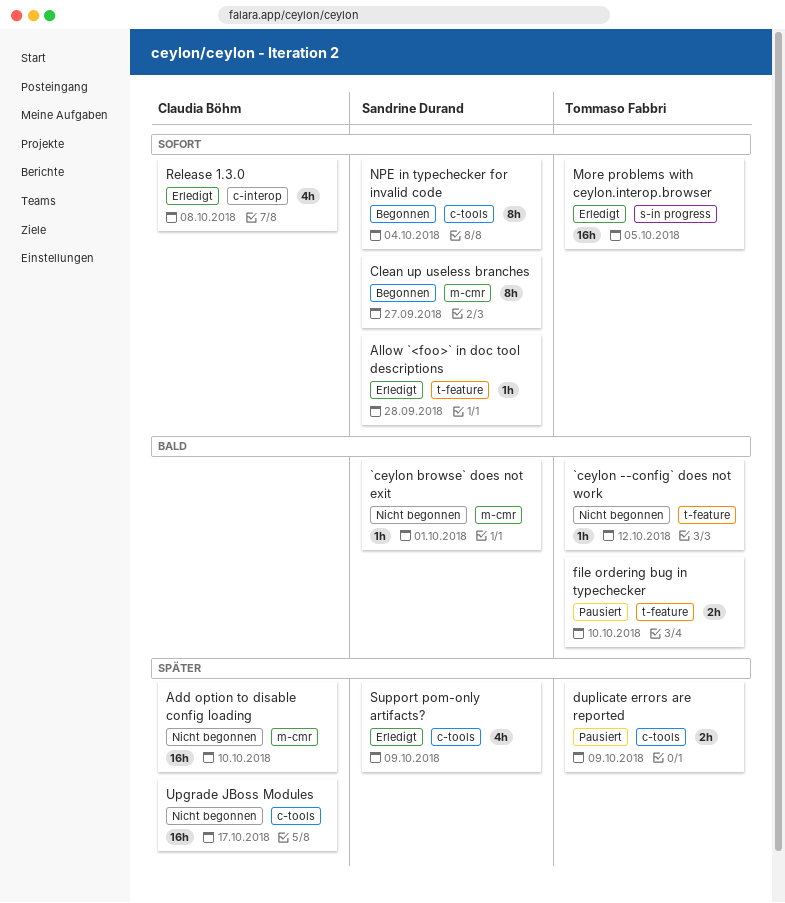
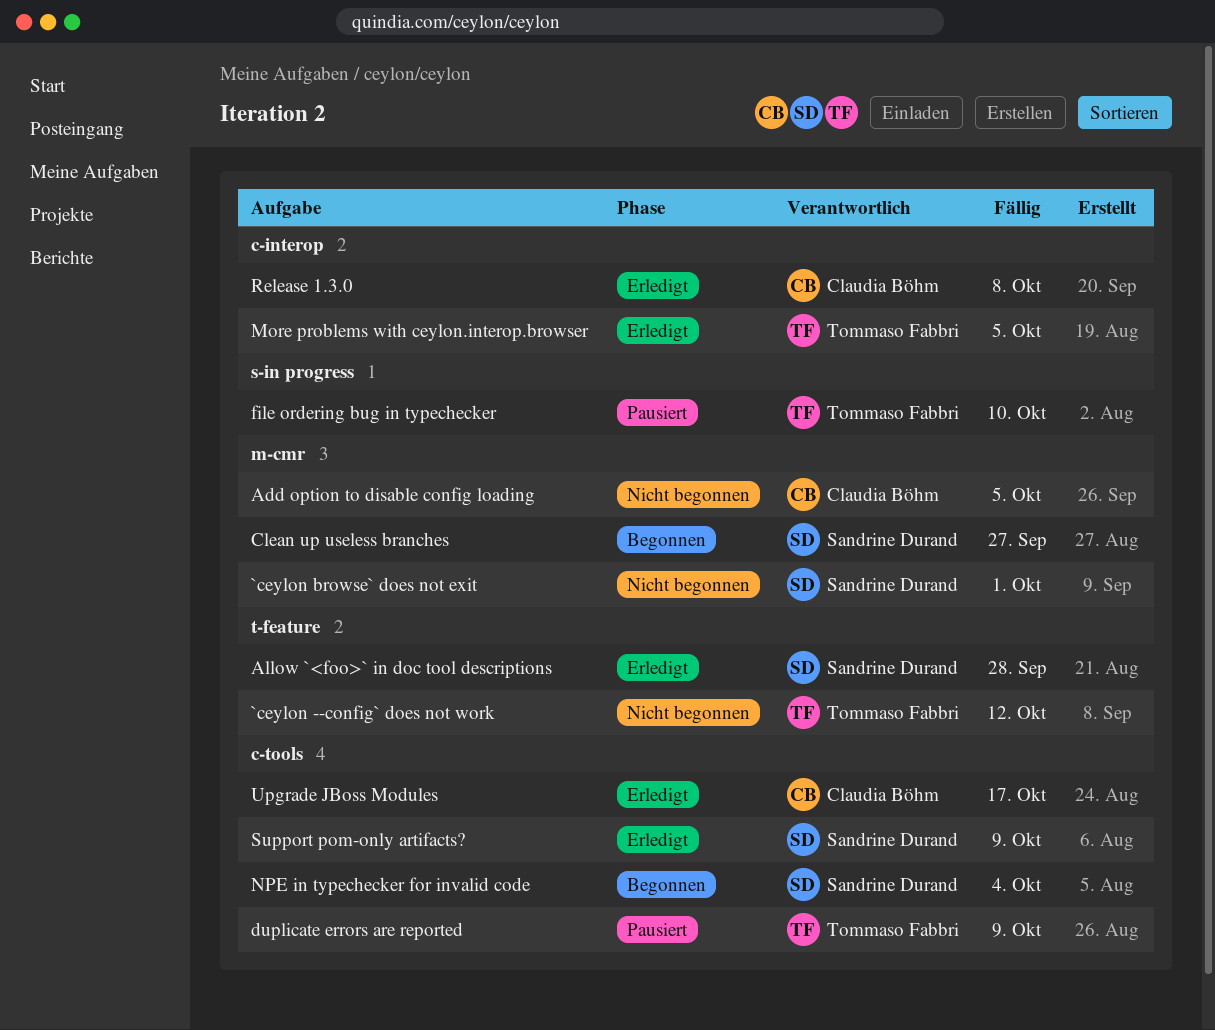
Add option to disable config loading, due: Oct 10 -> Oct 5
file ordering bug in typechecker, label: t-feature -> s-in progress
More problems with ceylon.interop.browser, label: s-in progress -> c-interop
Upgrade JBoss Modules, status: Nicht begonnen -> Erledigt

